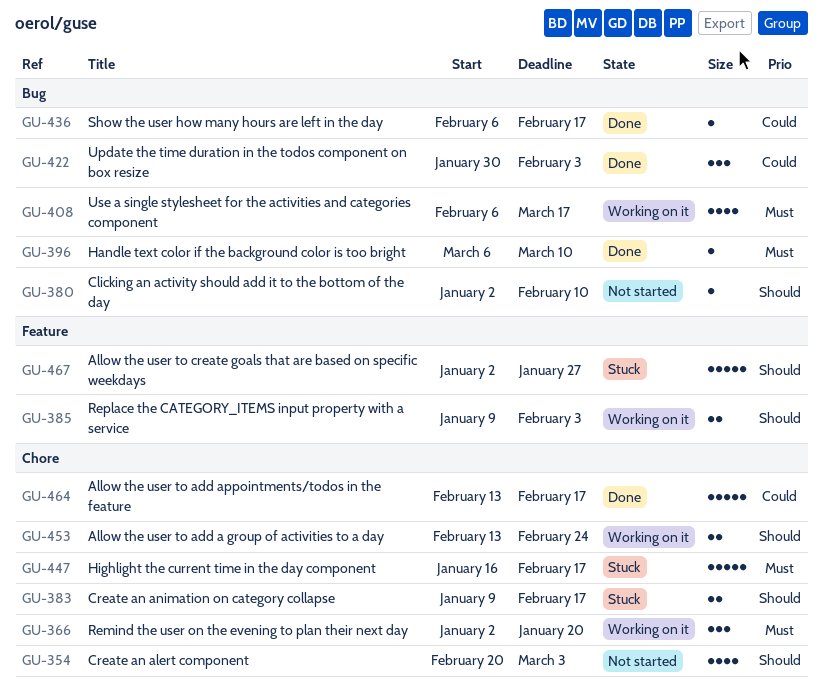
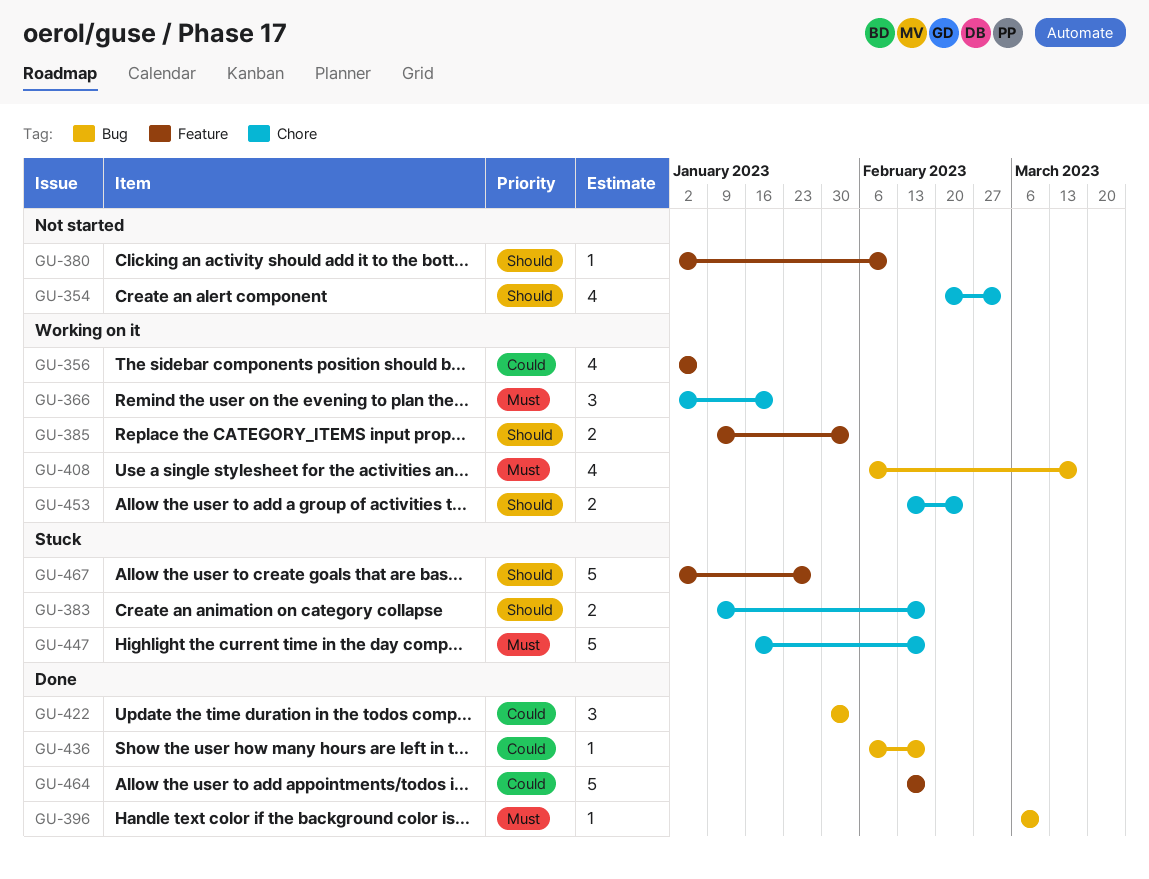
GU-356: none -> present
GU-380, label: Bug -> Feature
GU-464, label: Chore -> Feature

